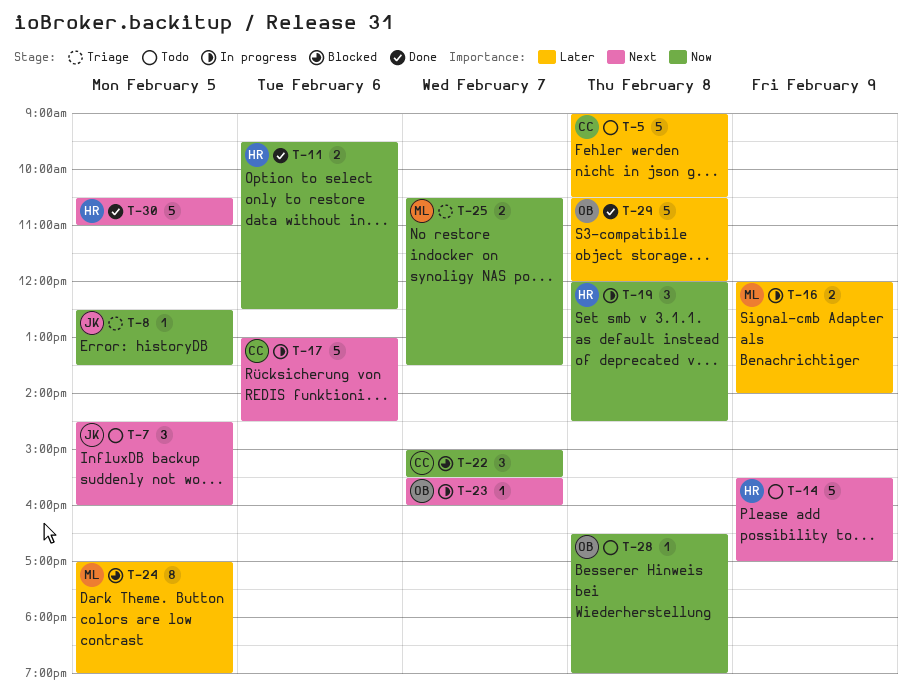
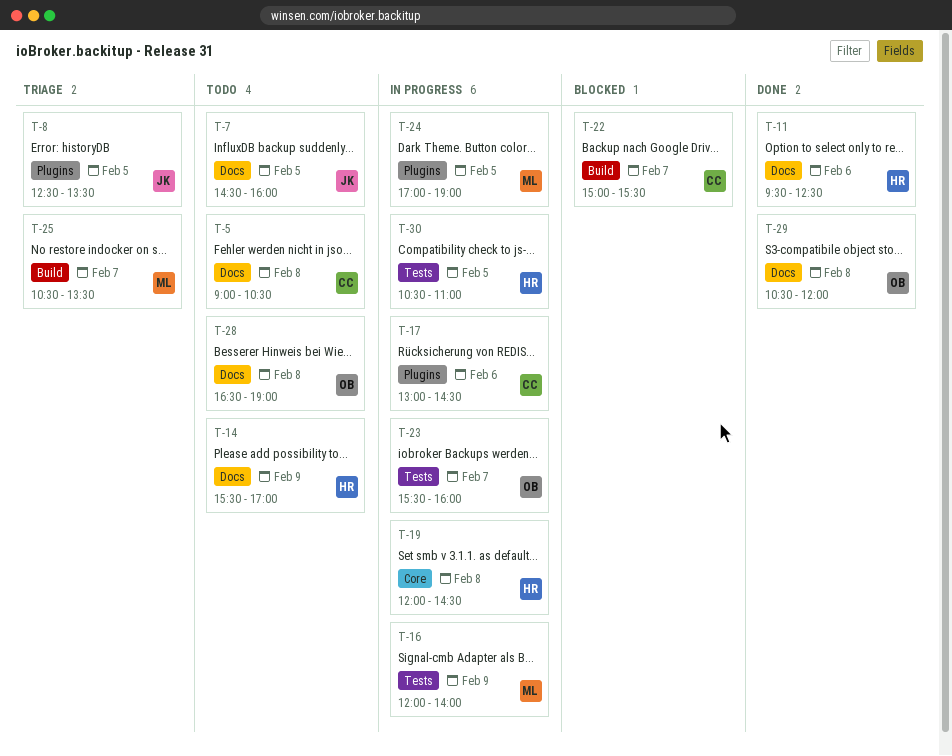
T-24, status: Blocked -> In progress
T-30, status: Done -> In progress

